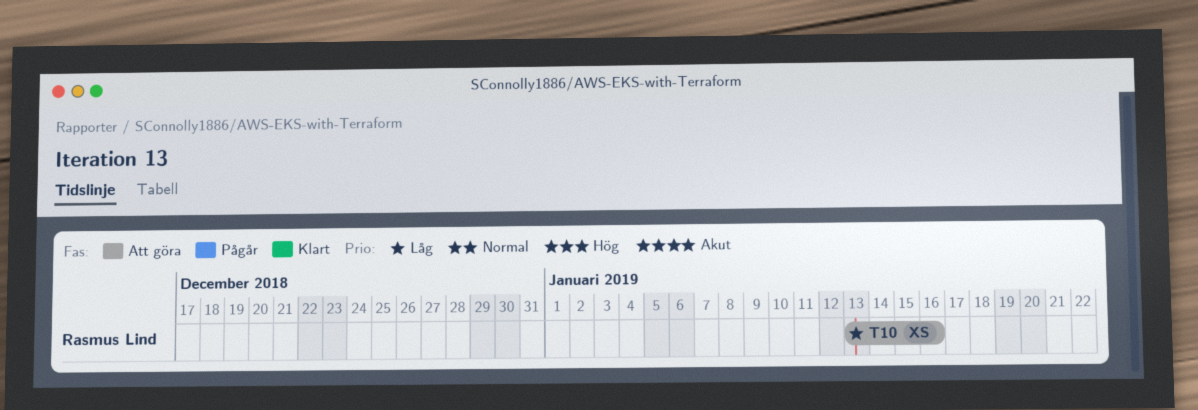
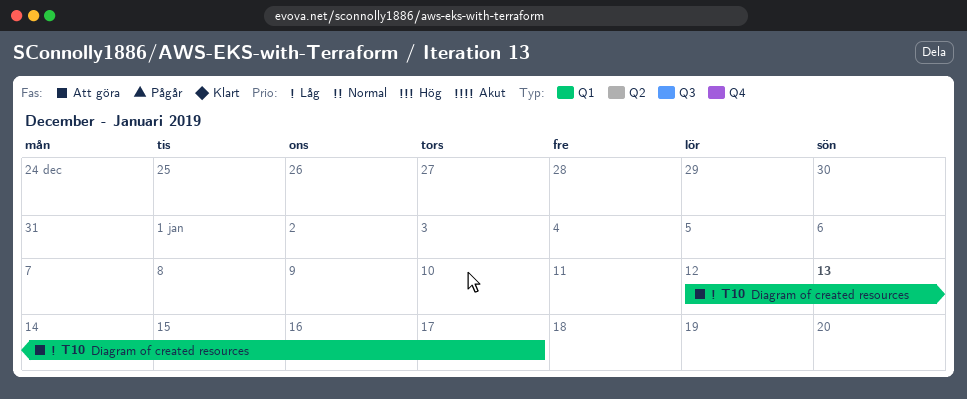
T10, start: Jan 13 -> Jan 12
T10, due: Jan 16 -> Jan 17

